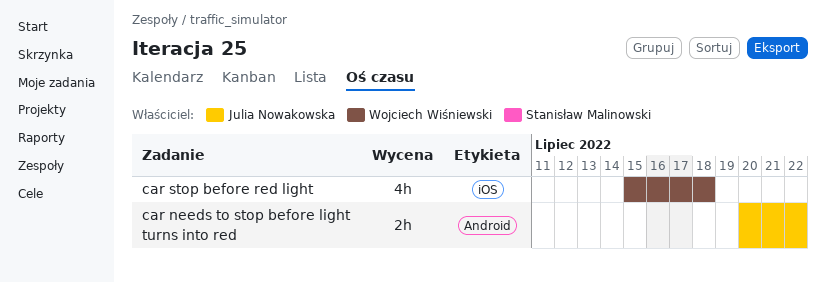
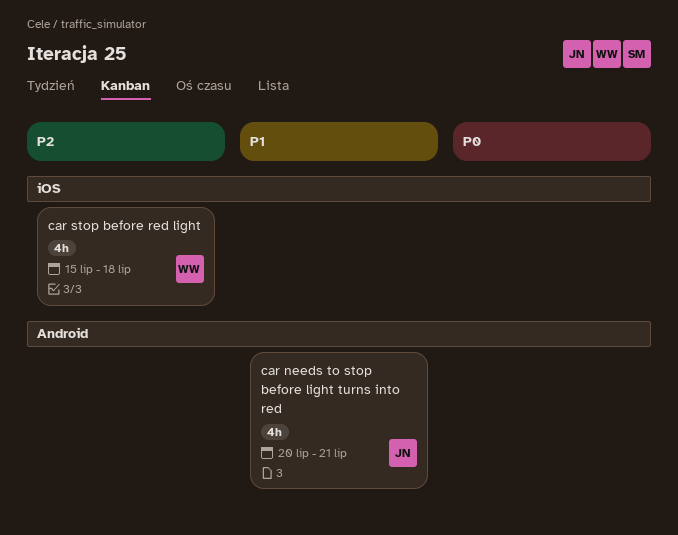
car needs to stop before light turns into red, estimate: 2h -> 4h
car needs to stop before light turns into red, due: Jul 22 -> Jul 21

